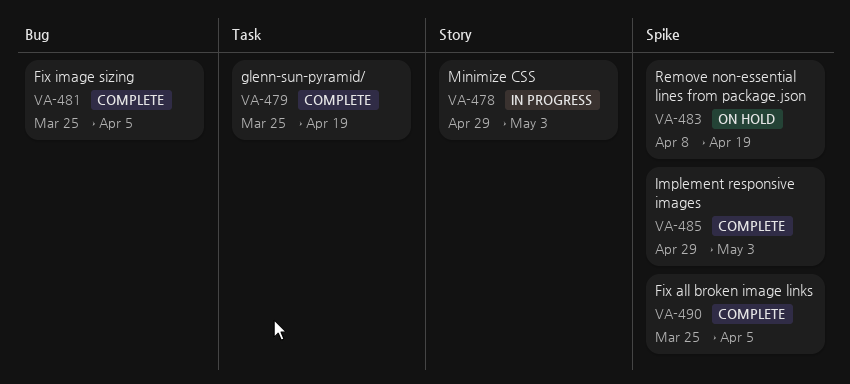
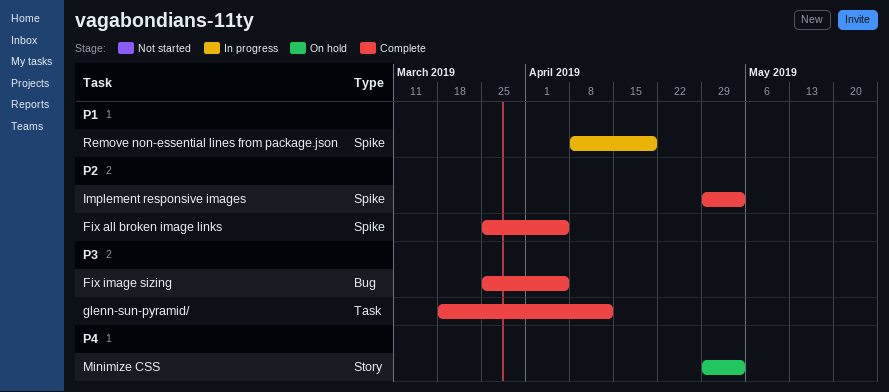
glenn-sun-pyramid/, start: Mar 25 -> Mar 18
glenn-sun-pyramid/, due: Apr 19 -> Apr 12
Minimize CSS, status: In progress -> On hold
Remove non-essential lines from package.json, status: On hold -> In progress

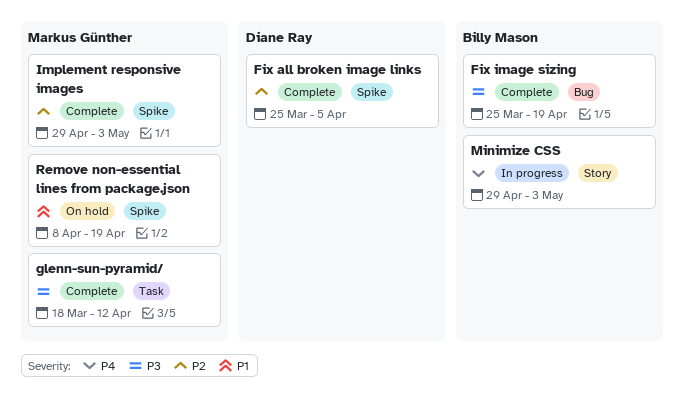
Fix image sizing, due: Apr 5 -> Apr 19
Minimize CSS, status: On hold -> In progress
Remove non-essential lines from package.json, status: In progress -> On hold

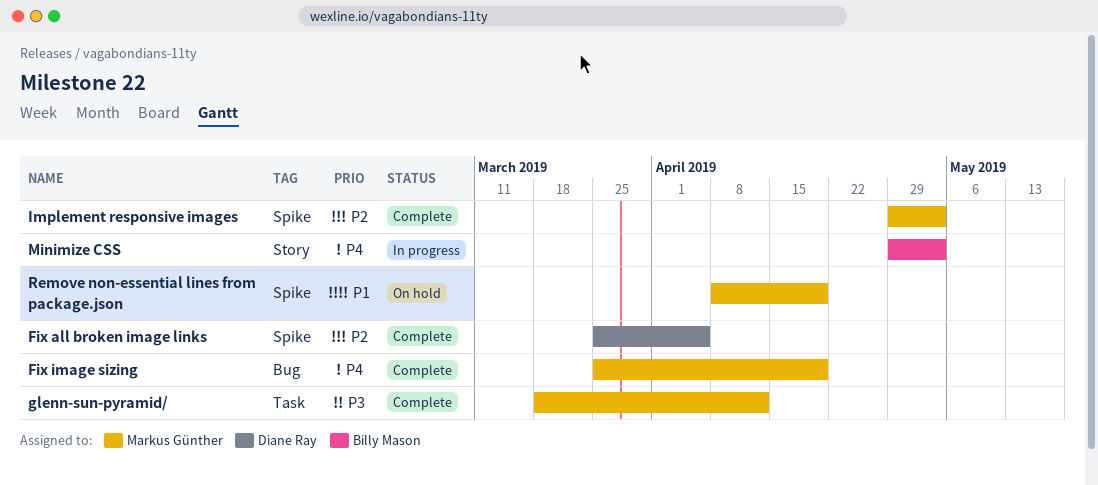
Fix image sizing, owner: Billy Mason -> Markus Günther
Fix image sizing, priority: P3 -> P4

